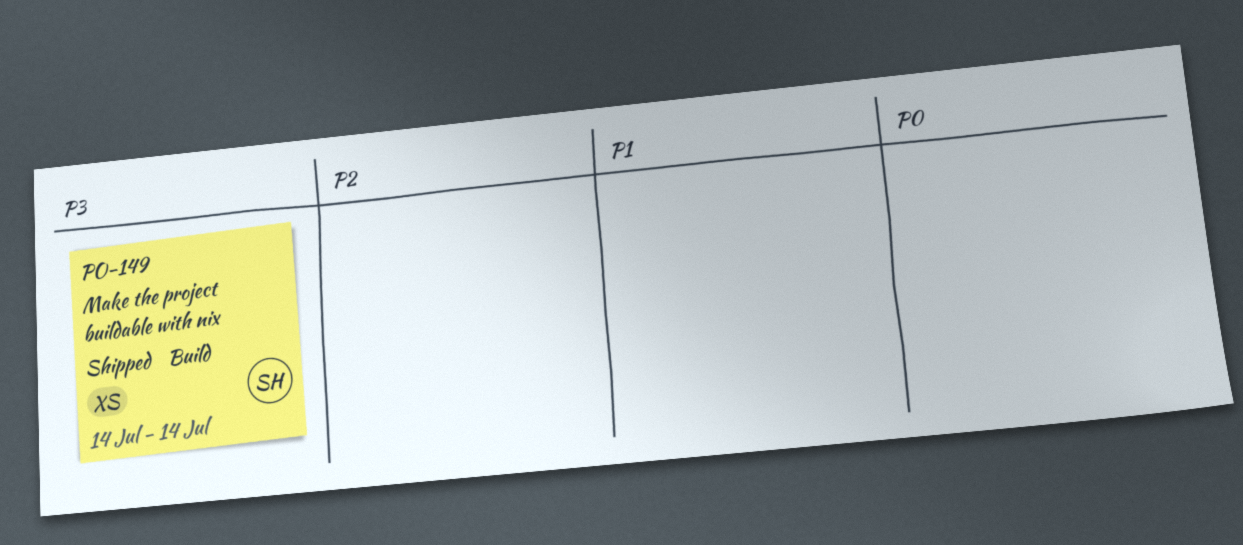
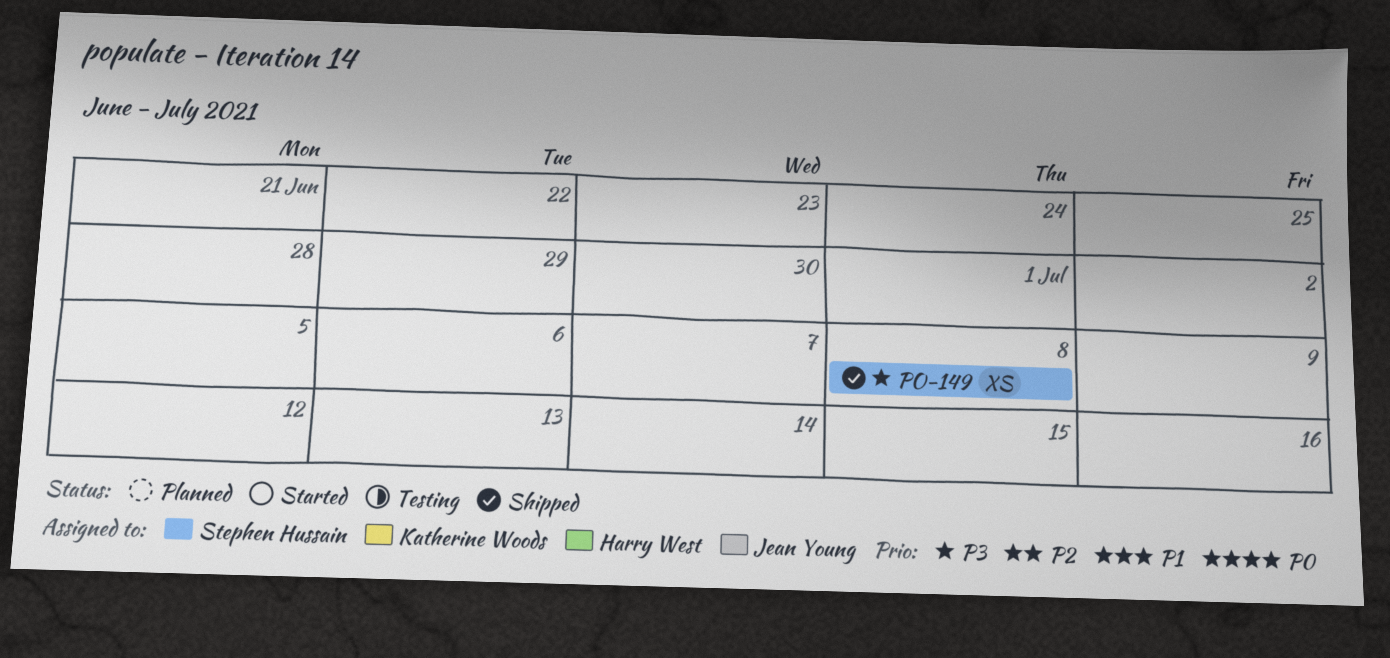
PO-149, start: Jul 14 -> Jul 8
PO-149, due: Jul 14 -> Jul 8

